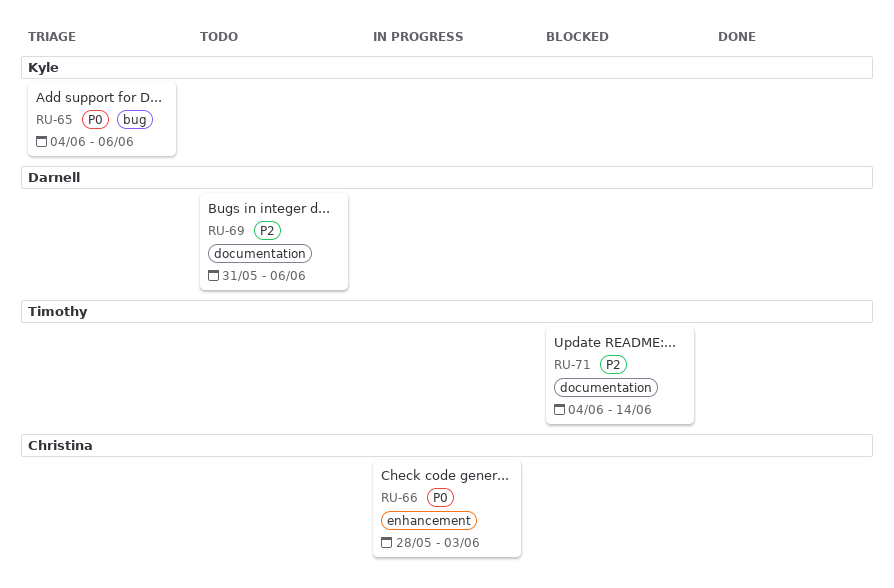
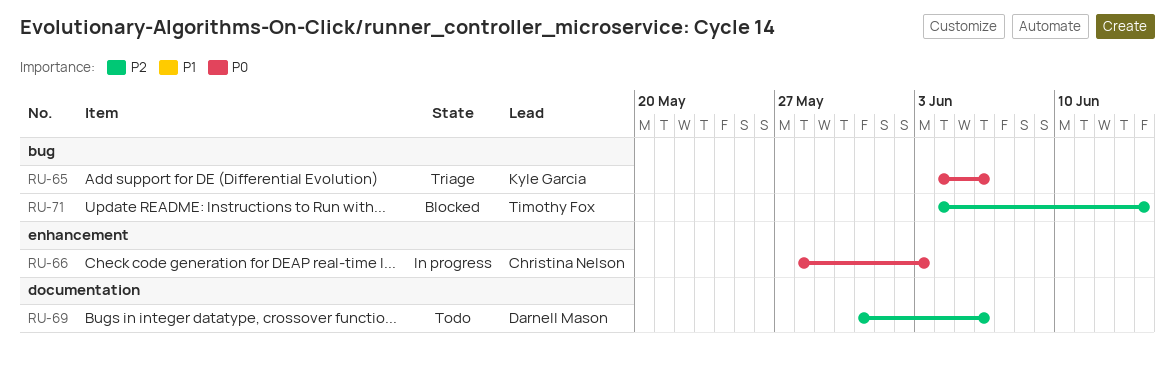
RU-71, label: documentation -> bug

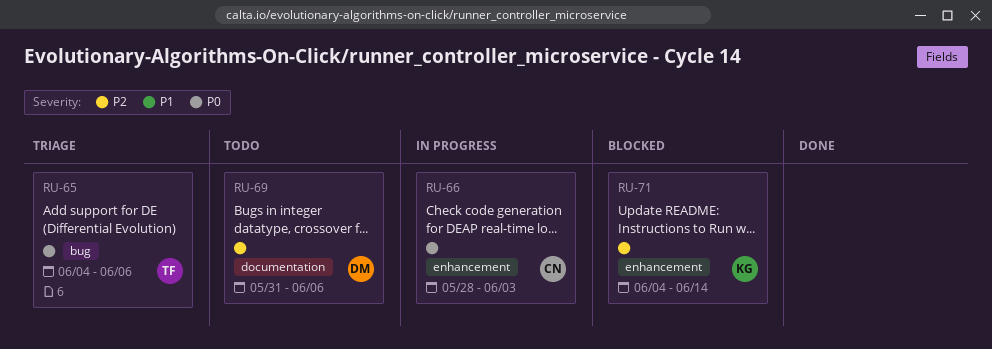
RU-65, owner: Kyle Garcia -> Timothy Fox
RU-71, owner: Timothy Fox -> Kyle Garcia
RU-71, label: bug -> enhancement

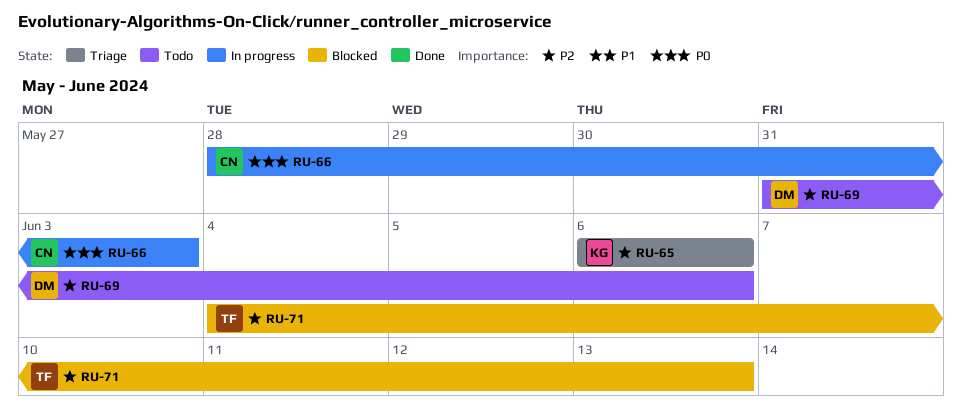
RU-65, owner: TF -> KG
RU-65, priority: P0 -> P2
RU-65, start: Jun 4 -> Jun 6
RU-71, owner: KG -> TF
RU-71, due: Jun 14 -> Jun 13

